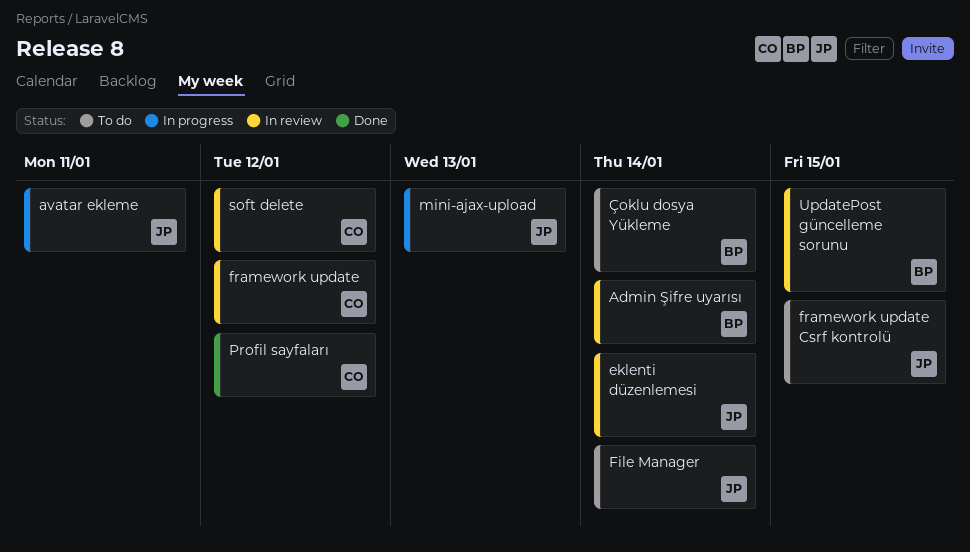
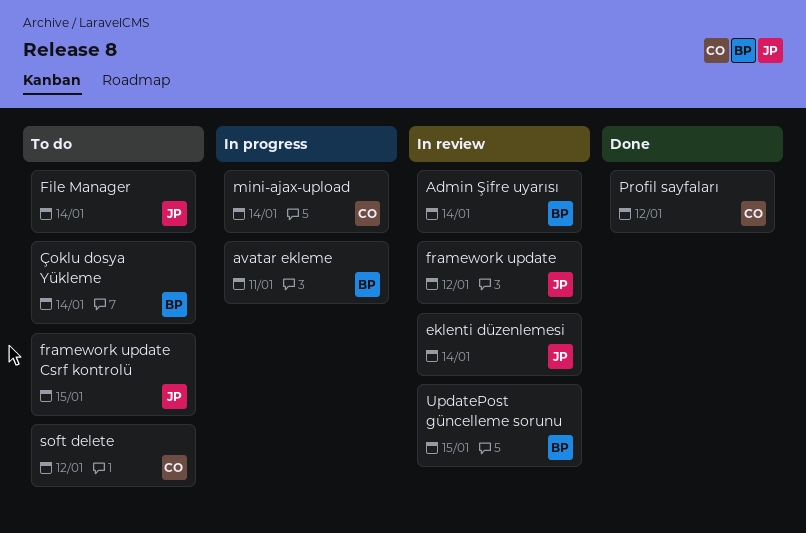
avatar ekleme, owner: JP -> BP
framework update, owner: CO -> JP
mini-ajax-upload, owner: JP -> CO
mini-ajax-upload, due: Jan 13 -> Jan 14
soft delete, status: In review -> To do

